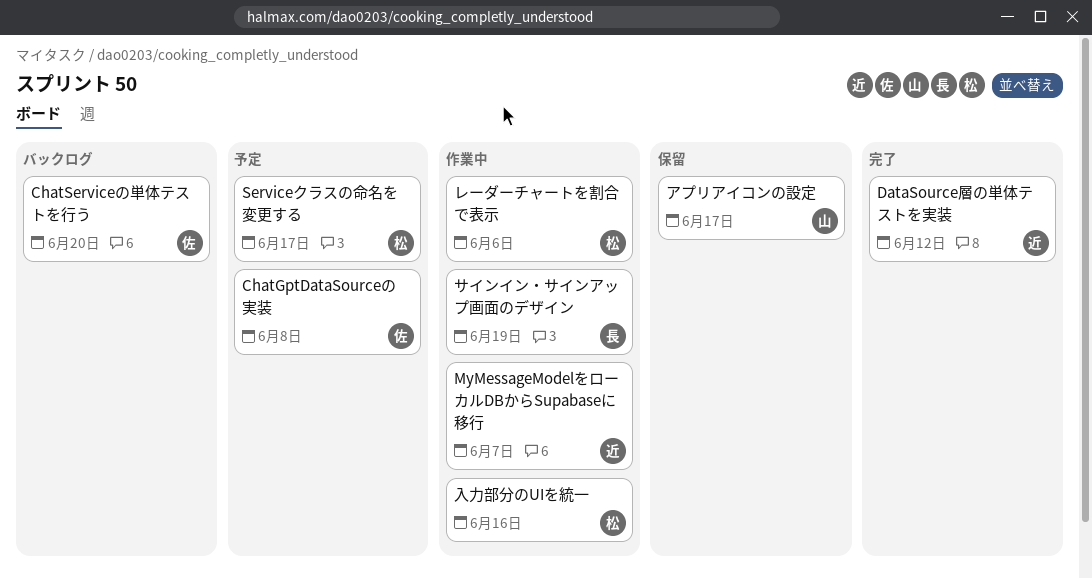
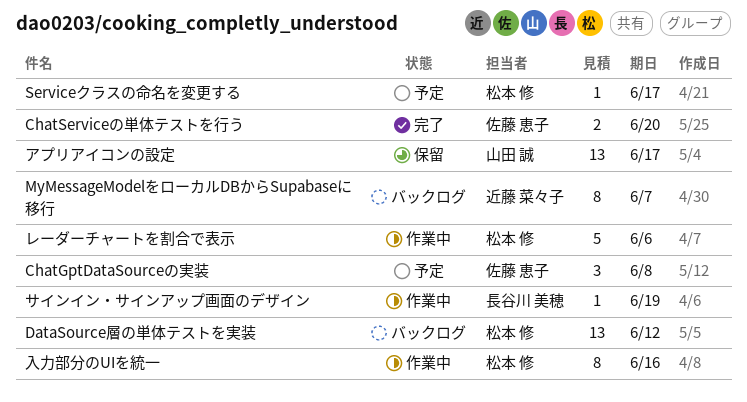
ChatServiceの単体テストを行う, status: バックログ -> 完了
DataSource層の単体テストを実装, status: 完了 -> バックログ
DataSource層の単体テストを実装, owner: 近藤 菜々子 -> 松本 修
MyMessageModelをローカルDBからSupabaseに移行, status: 作業中 -> バックログ

